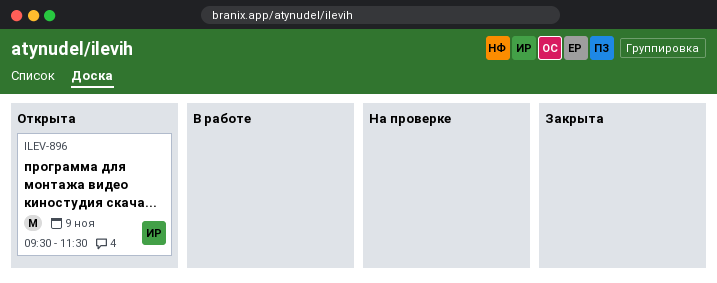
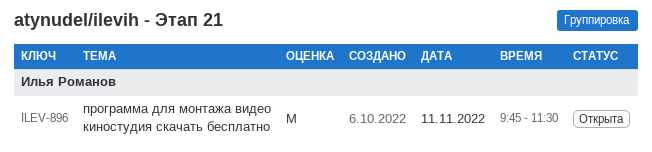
ILEV-896, day: Nov 9 -> Nov 11
ILEV-896, begins: 09:30 -> 09:45

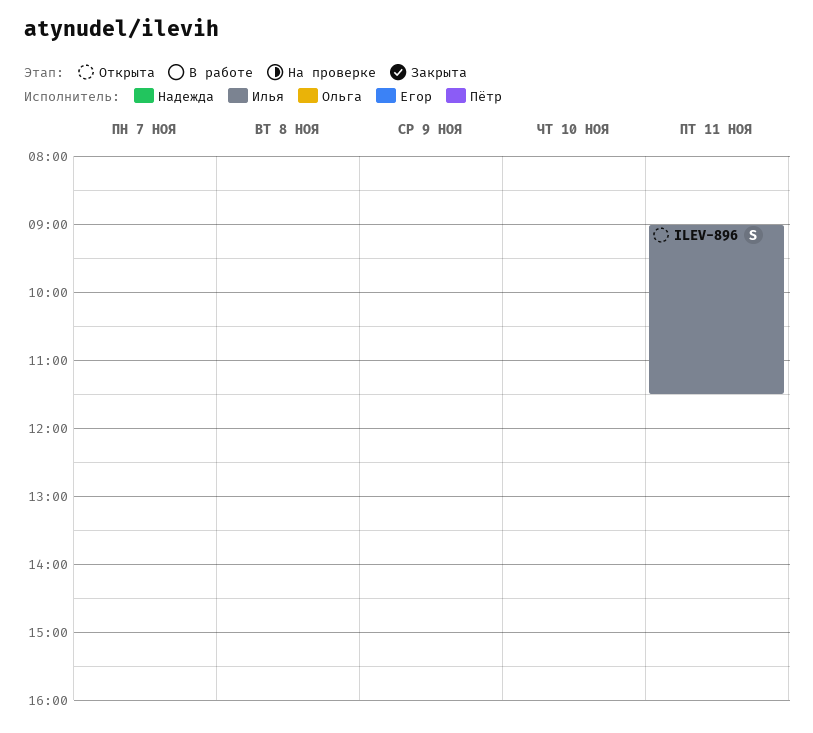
ILEV-896, estimate: M -> S
ILEV-896, begins: 09:45 -> 09:00

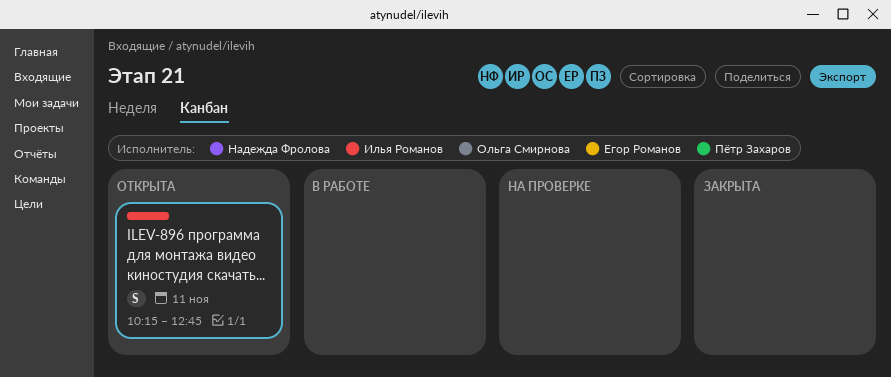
ILEV-896, begins: 09:00 -> 10:15
ILEV-896, ends: 11:30 -> 12:45

